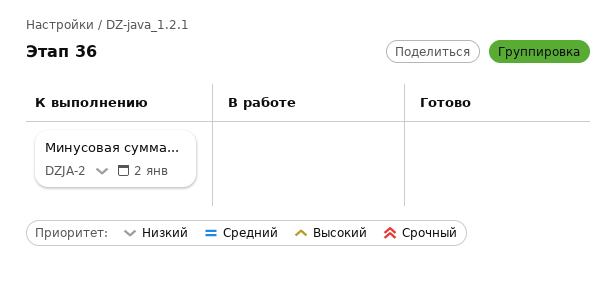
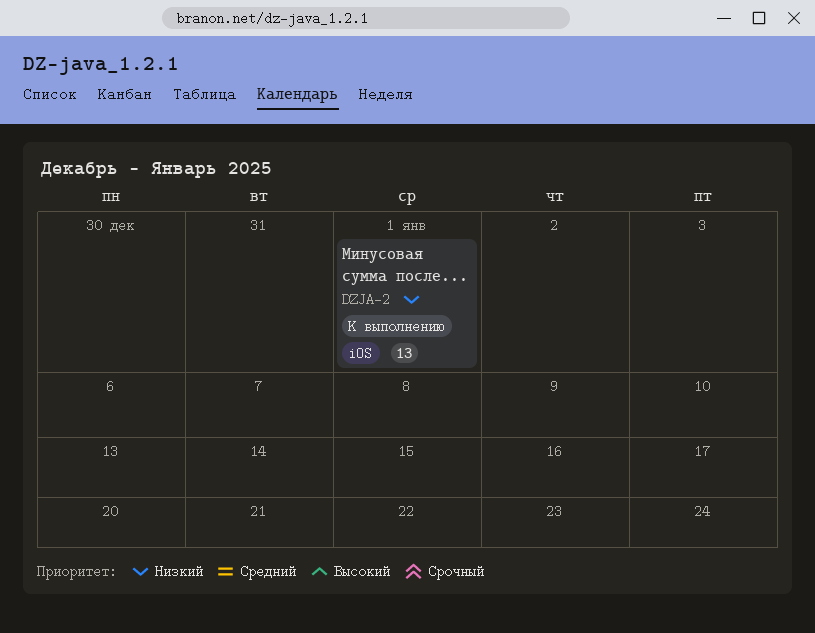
DZJA-2, due: Jan 2 -> Jan 1

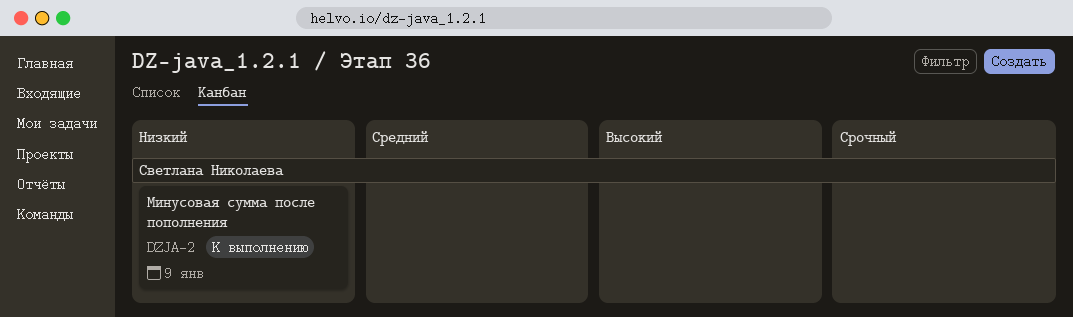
DZJA-2, due: Jan 1 -> Jan 9

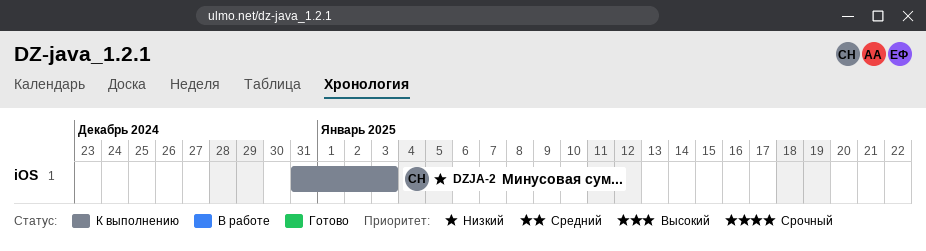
DZJA-2, due: Jan 9 -> Jan 3

